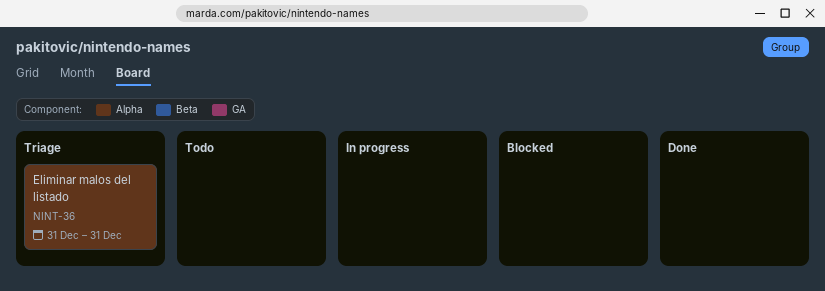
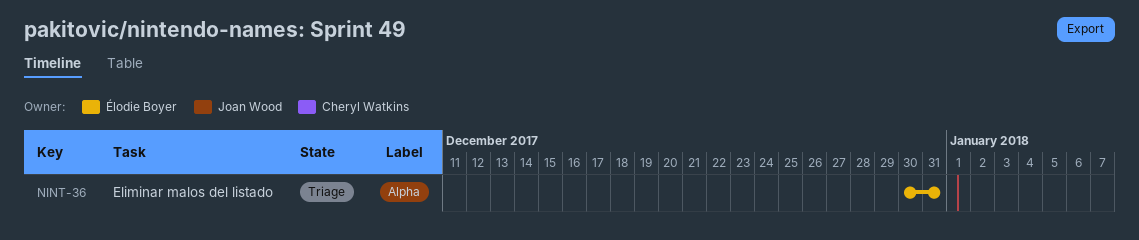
NINT-36, start: Dec 31 -> Dec 30

